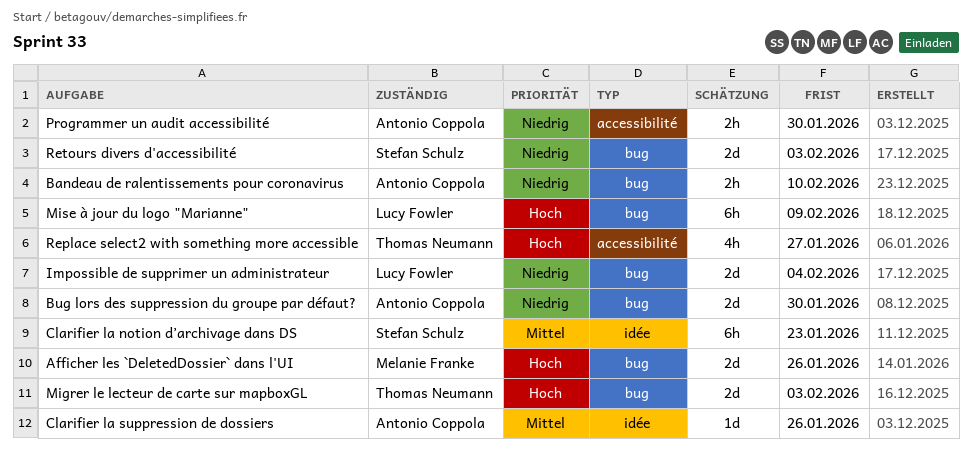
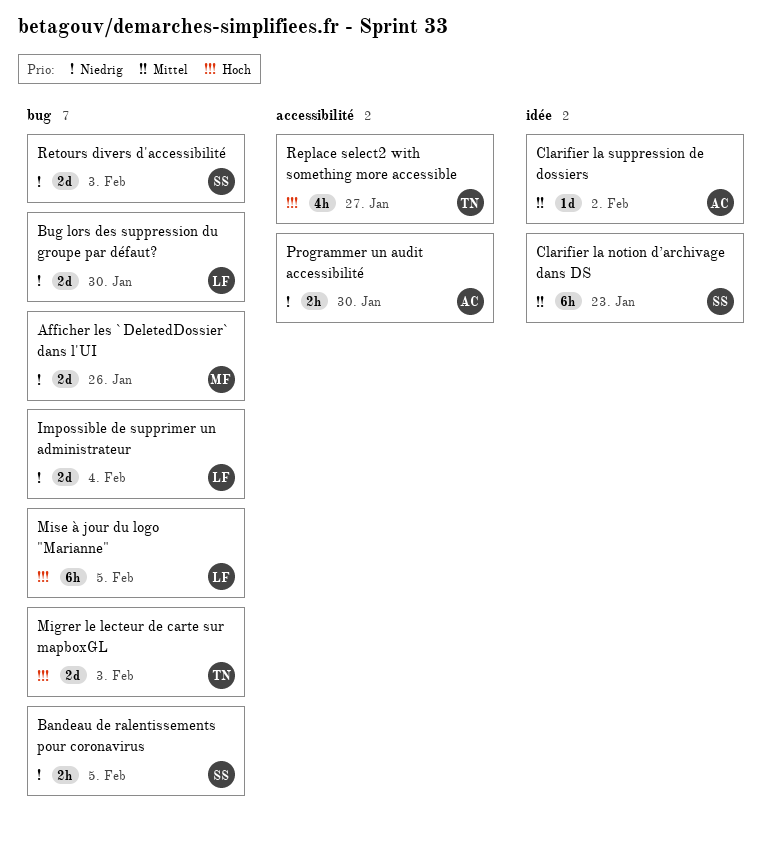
Afficher les `DeletedDossier` dans l'UI, priority: Hoch -> Niedrig
Bandeau de ralentissements pour coronavirus, owner: Antonio Coppola -> Stefan Schulz
Bandeau de ralentissements pour coronavirus, due: Feb 10 -> Feb 5
Bug lors des suppression du groupe par défaut?, owner: Antonio Coppola -> Lucy Fowler
Clarifier la suppression de dossiers, due: Jan 26 -> Feb 2
Mise à jour du logo "Marianne", due: Feb 9 -> Feb 5

